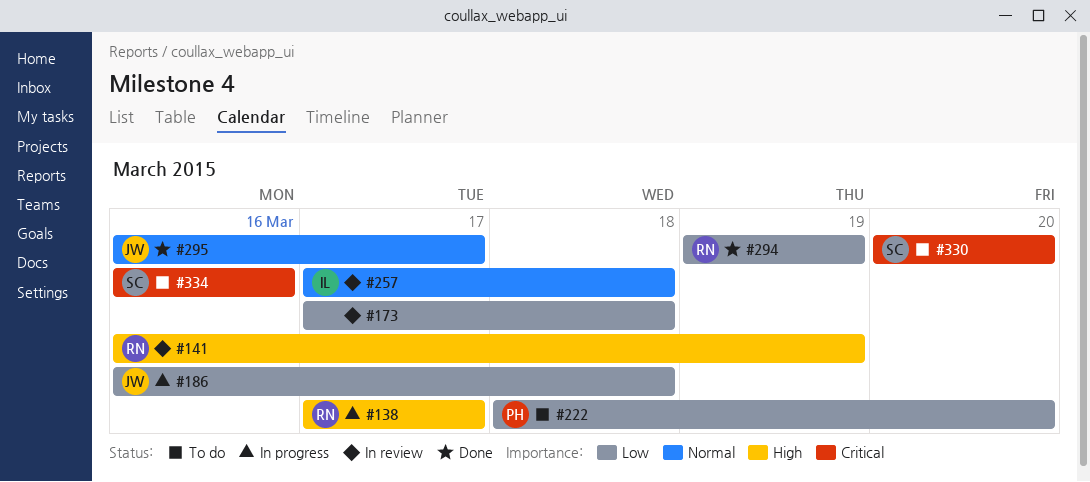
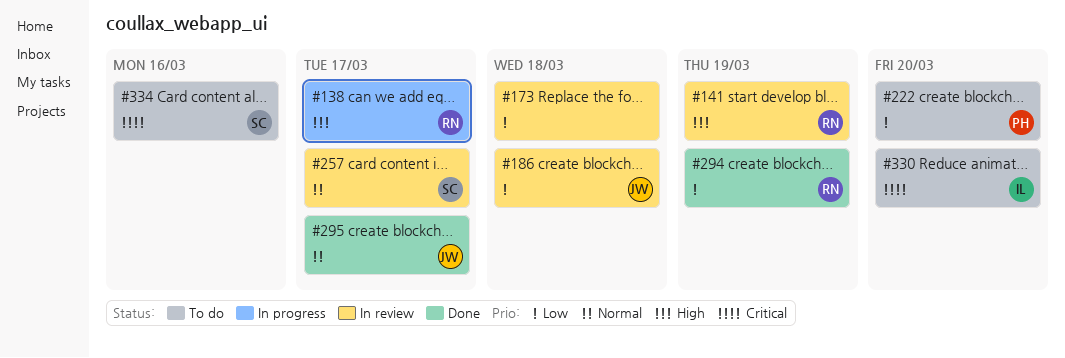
#186, status: In progress -> In review
#257, owner: IL -> SC
#257, due: Mar 18 -> Mar 17
#330, owner: SC -> IL

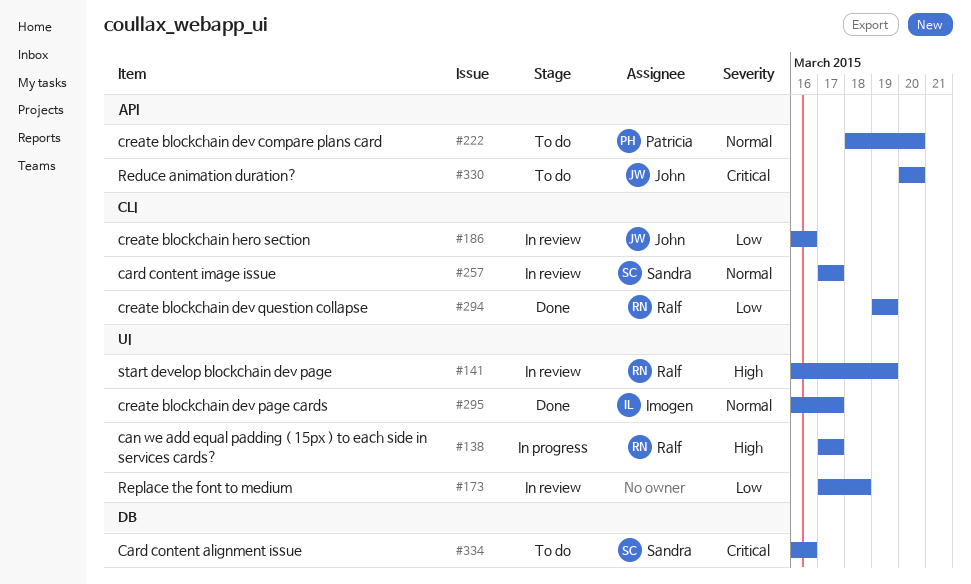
#186, due: Mar 18 -> Mar 16
#222, priority: Low -> Normal
#295, owner: John -> Imogen
#330, owner: Imogen -> John

